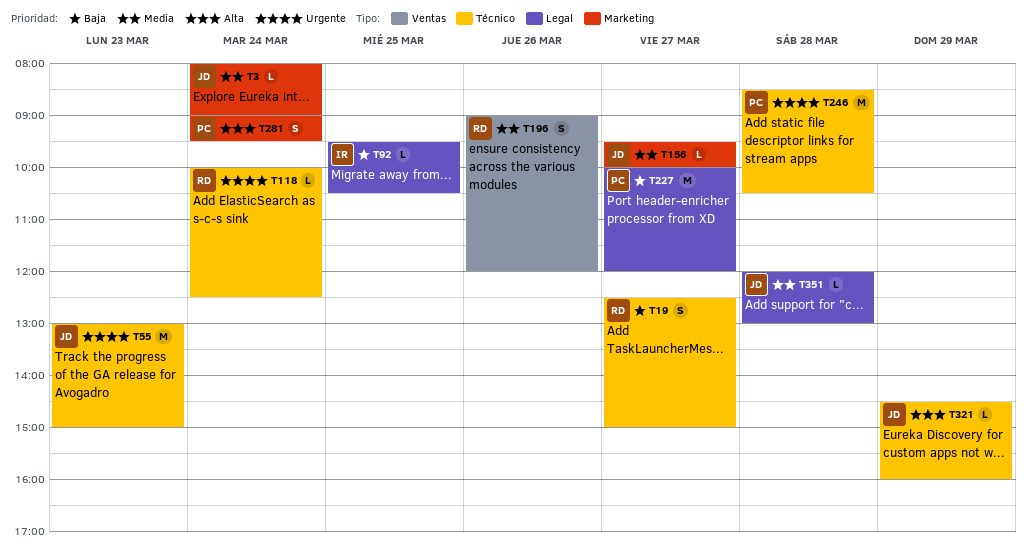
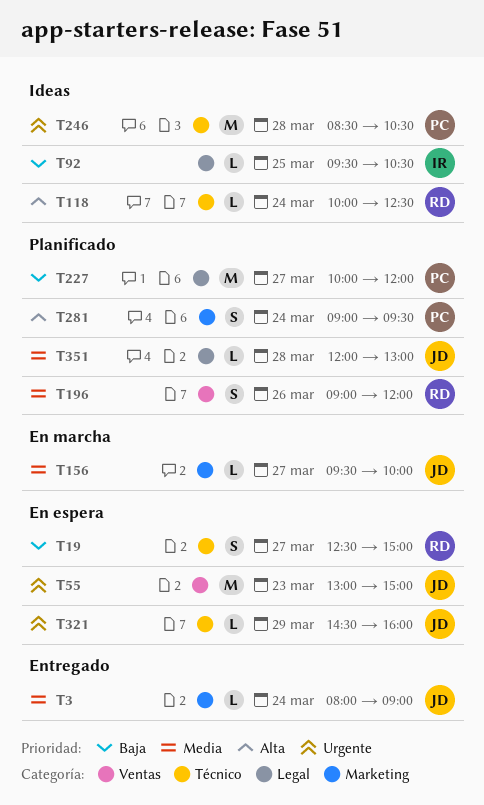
T55, label: Técnico -> Ventas
T118, priority: Urgente -> Alta
T321, priority: Alta -> Urgente

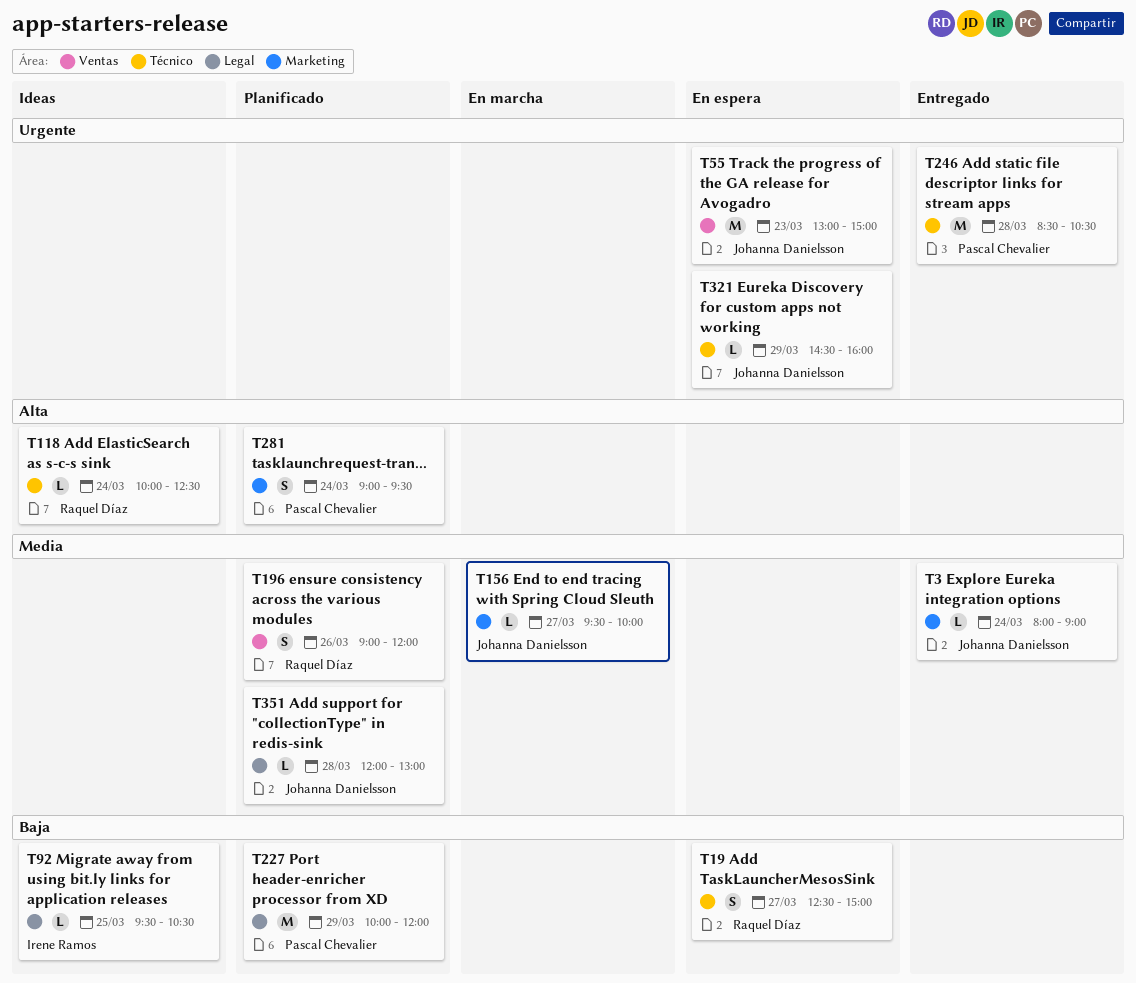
T227, day: Mar 27 -> Mar 29
T246, status: Ideas -> Entregado

